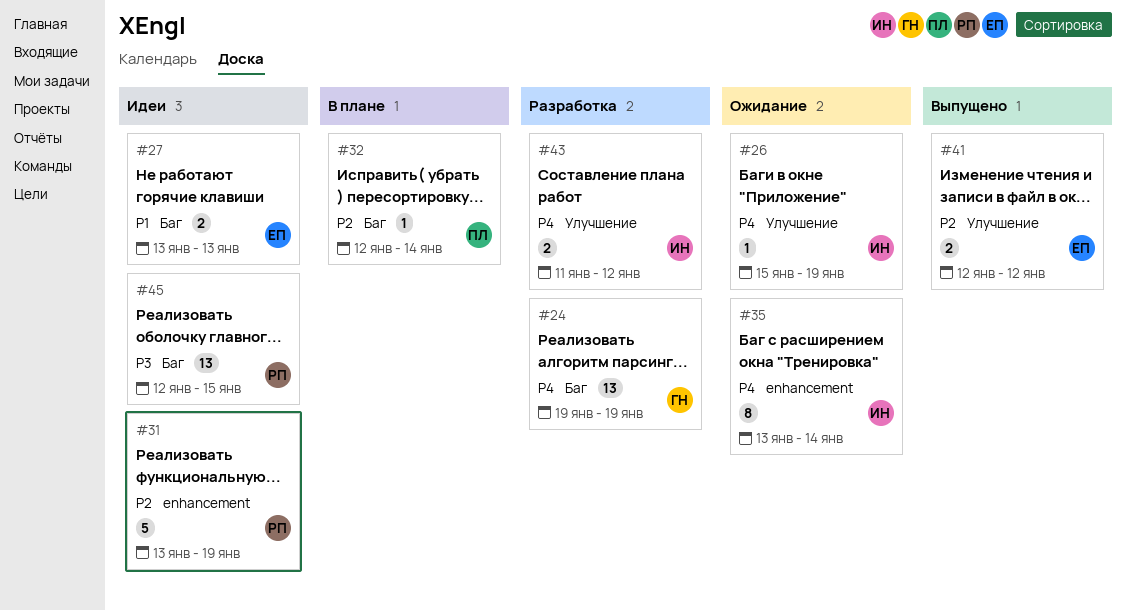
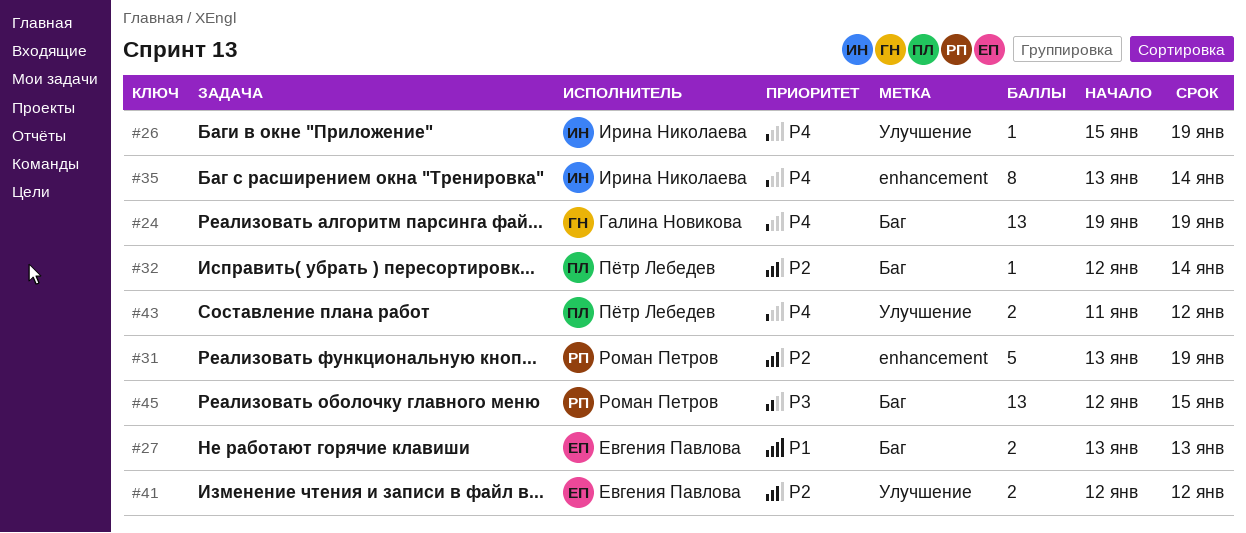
#43, owner: Ирина Николаева -> Пётр Лебедев

